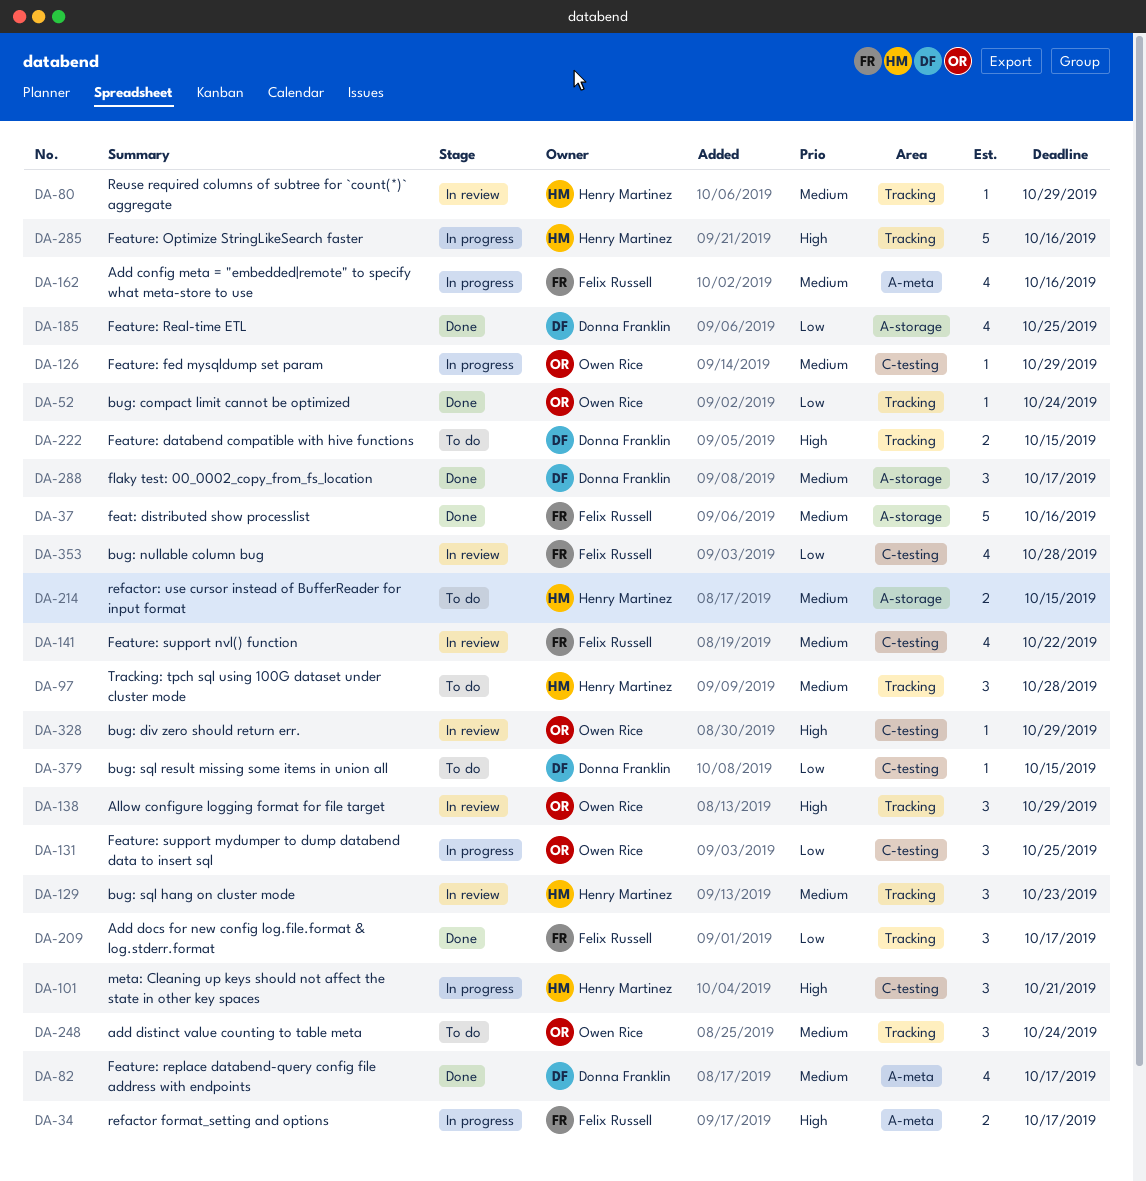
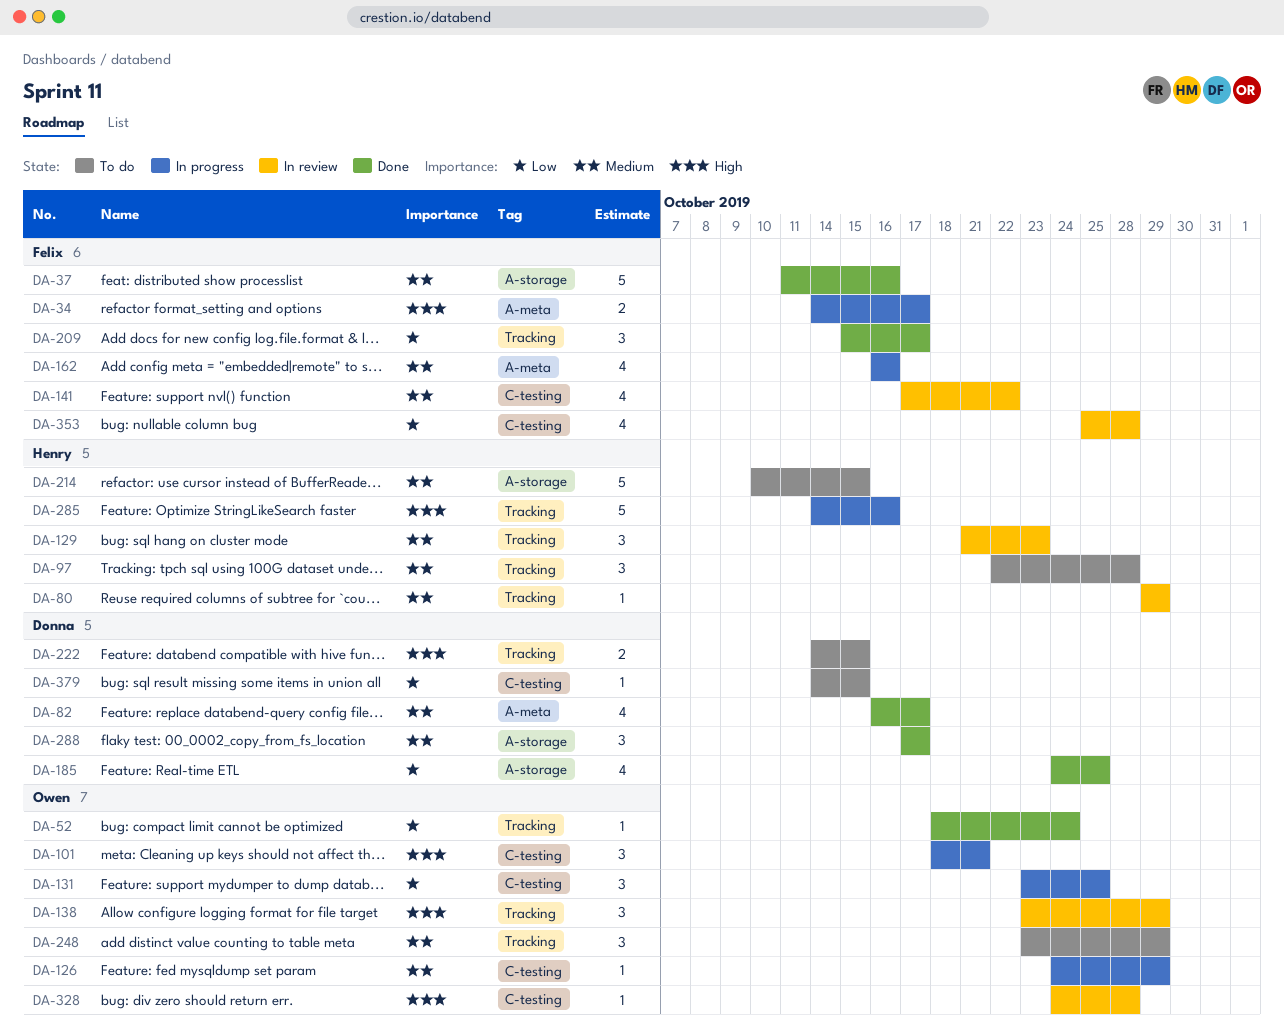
DA-101, owner: Henry Martinez -> Owen Rice
DA-214, estimate: 2 -> 5
DA-248, due: Oct 24 -> Oct 29
DA-328, due: Oct 29 -> Oct 28

